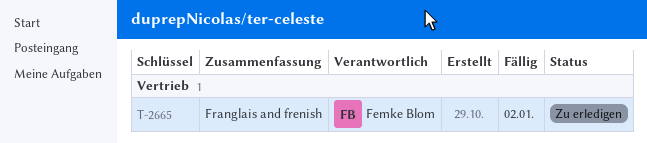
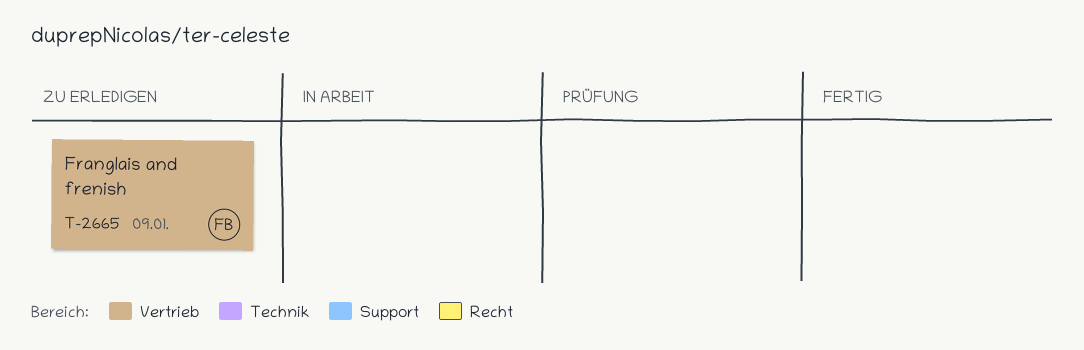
T-2665, due: Jan 2 -> Jan 9

